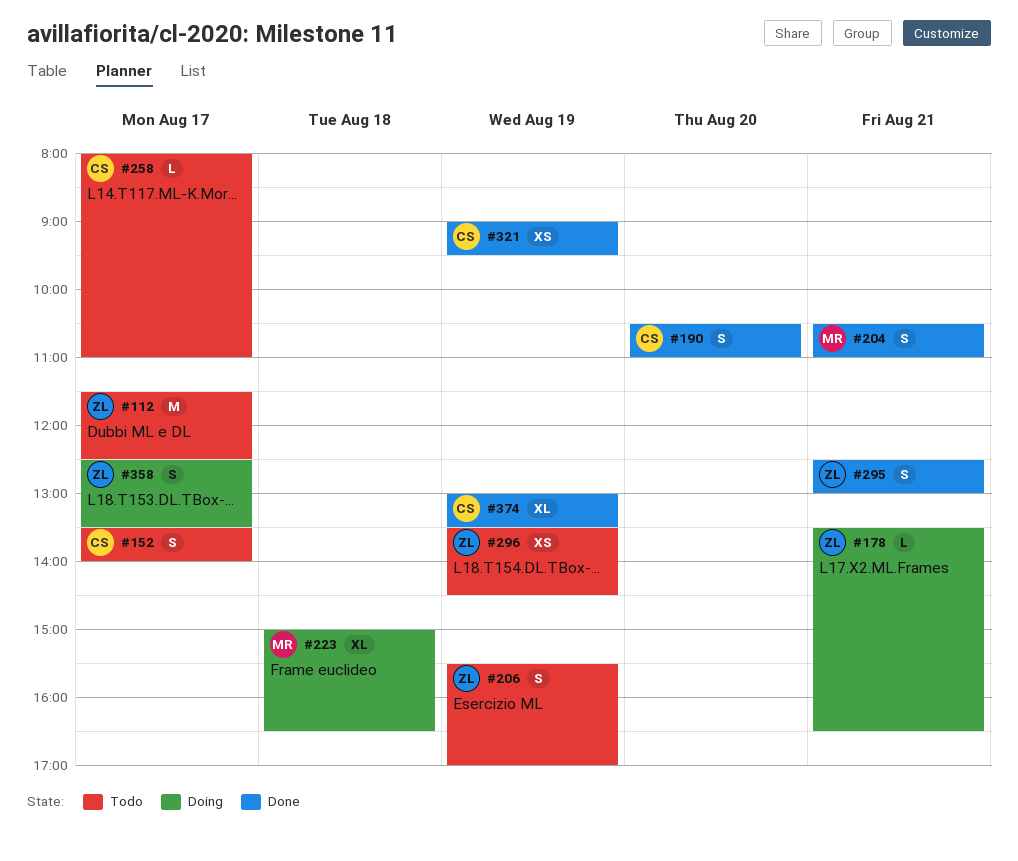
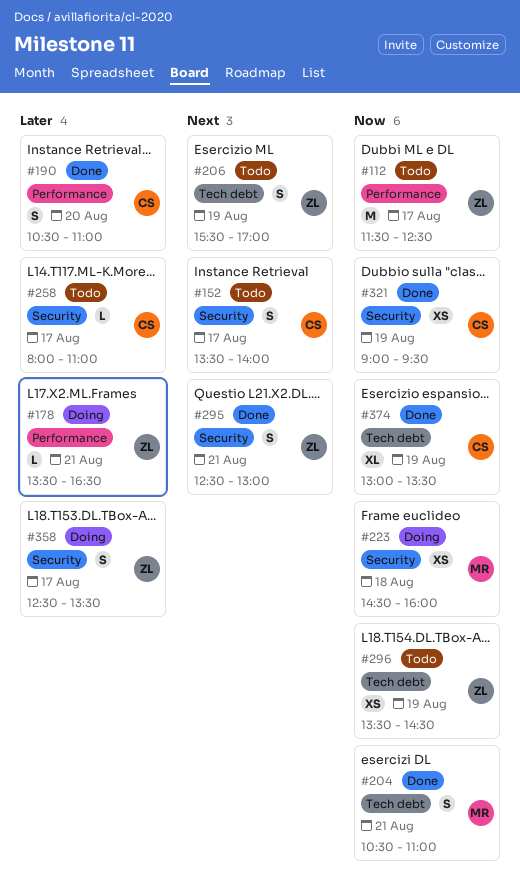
#223, estimate: XL -> XS
#223, begins: 15:00 -> 14:30
#223, ends: 16:30 -> 16:00

